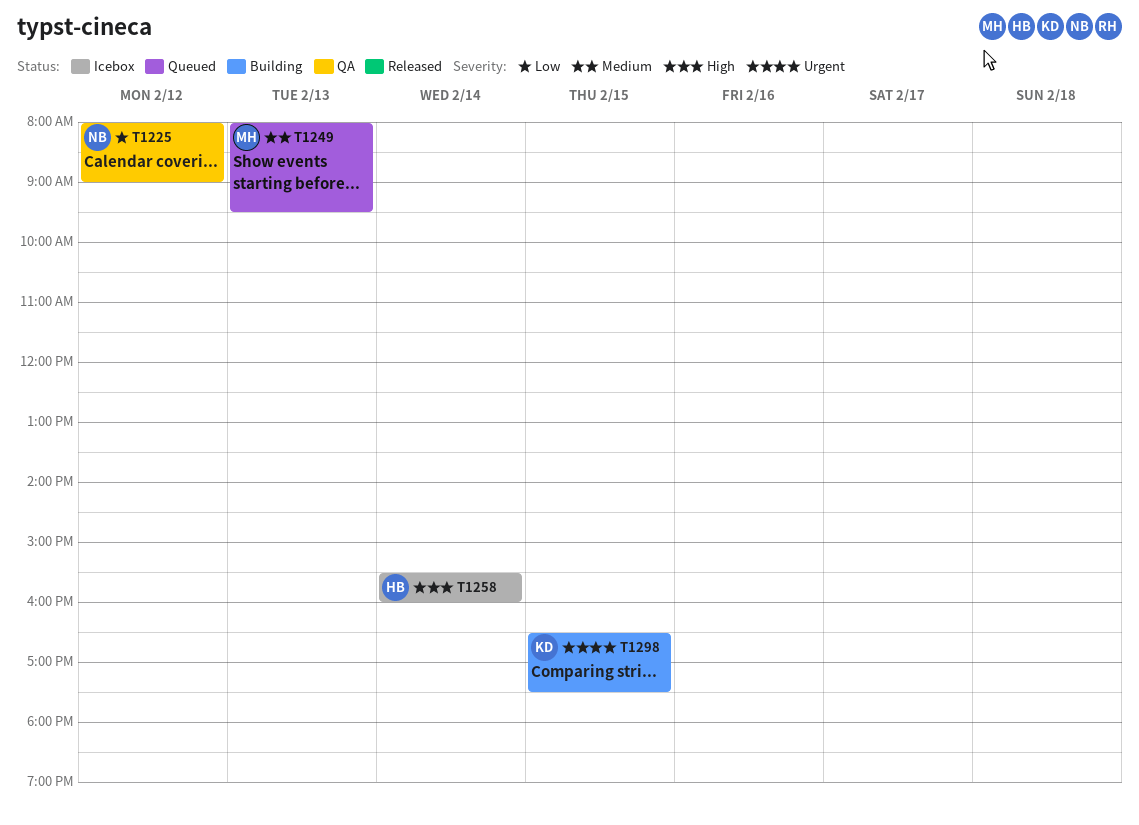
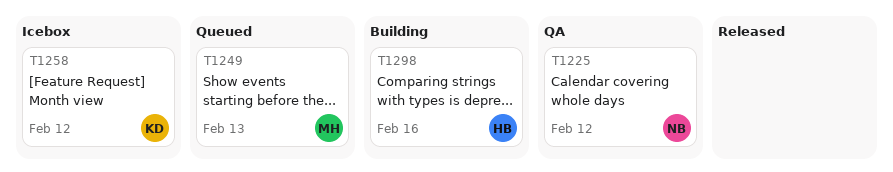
T1258, owner: HB -> KD
T1258, day: Feb 14 -> Feb 12
T1298, owner: KD -> HB
T1298, day: Feb 15 -> Feb 16

